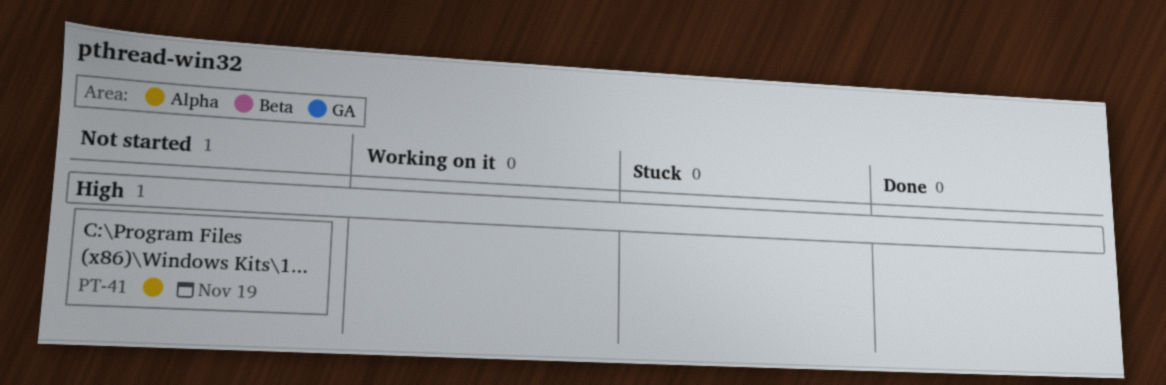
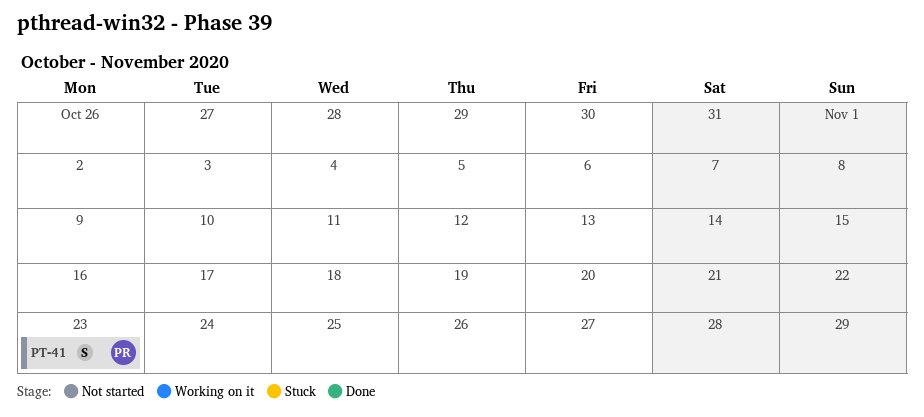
PT-41, due: Nov 19 -> Nov 23

